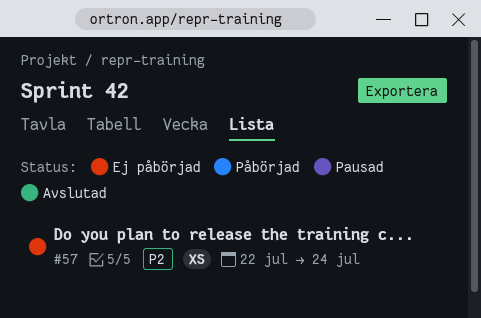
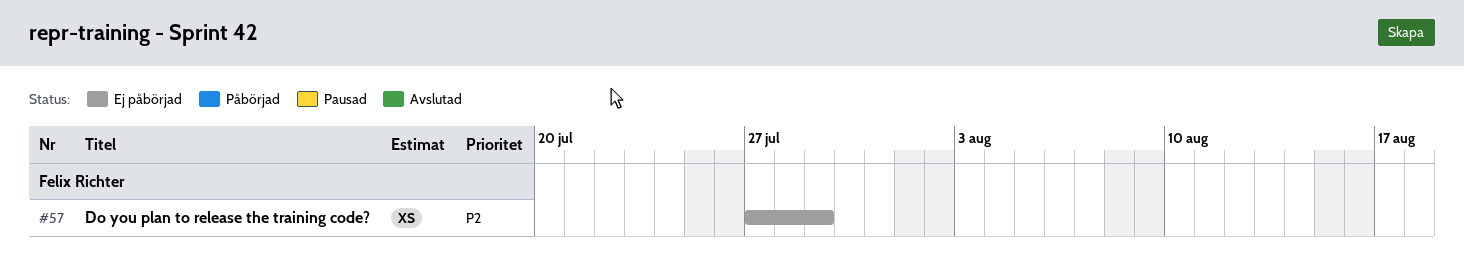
#57, start: Jul 22 -> Jul 27
#57, due: Jul 24 -> Jul 29

